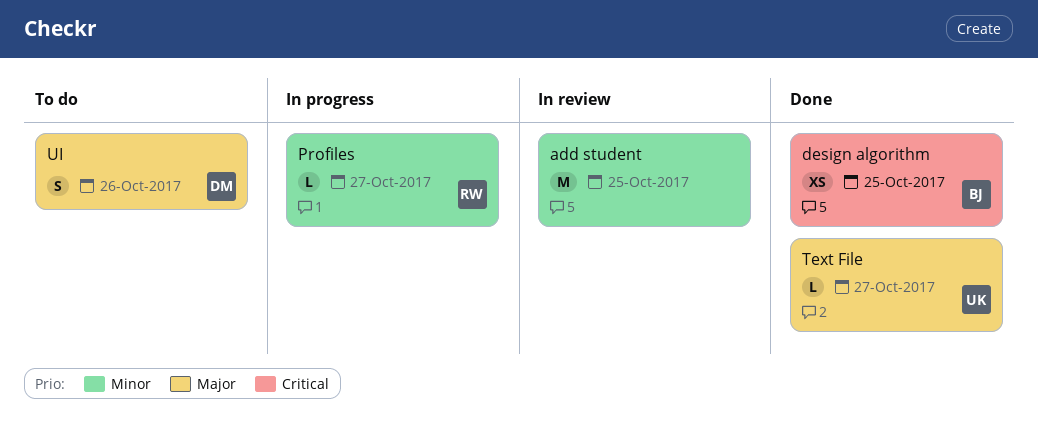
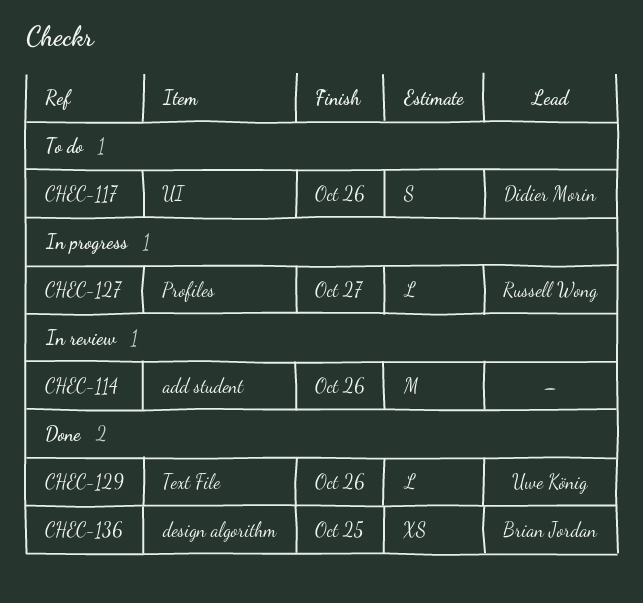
add student, due: Oct 25 -> Oct 26
Text File, due: Oct 27 -> Oct 26

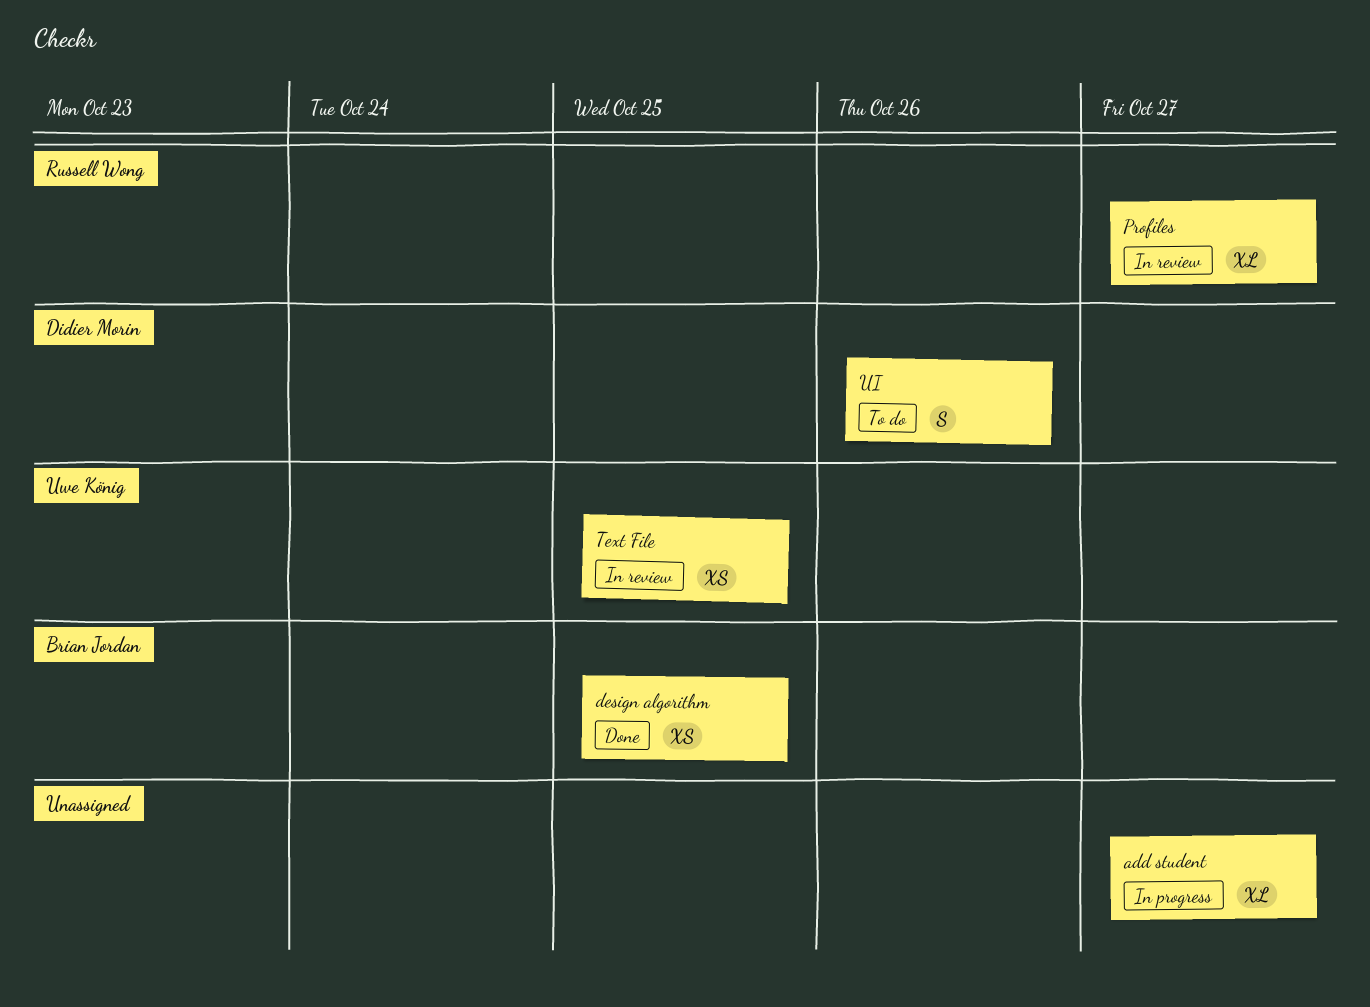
add student, status: In review -> In progress
add student, estimate: M -> XL
add student, due: Oct 26 -> Oct 27
Profiles, status: In progress -> In review
Profiles, estimate: L -> XL
Text File, status: Done -> In review
Text File, estimate: L -> XS
Text File, due: Oct 26 -> Oct 25

